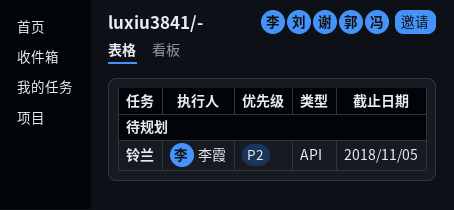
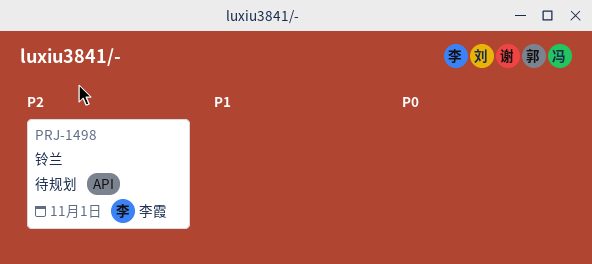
铃兰, due: Nov 5 -> Nov 1

